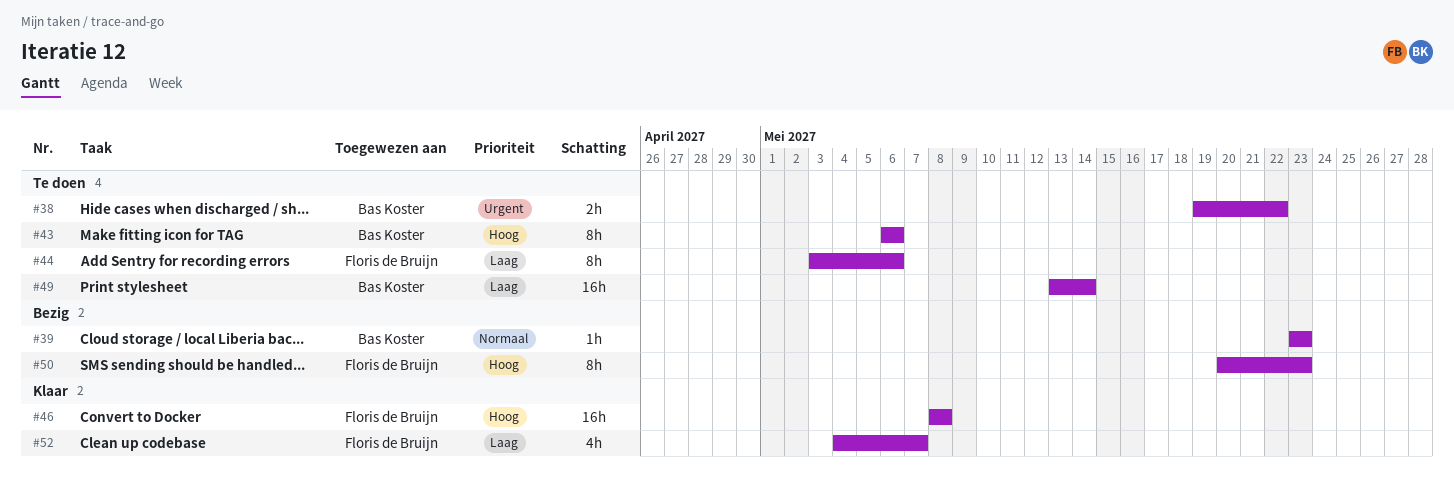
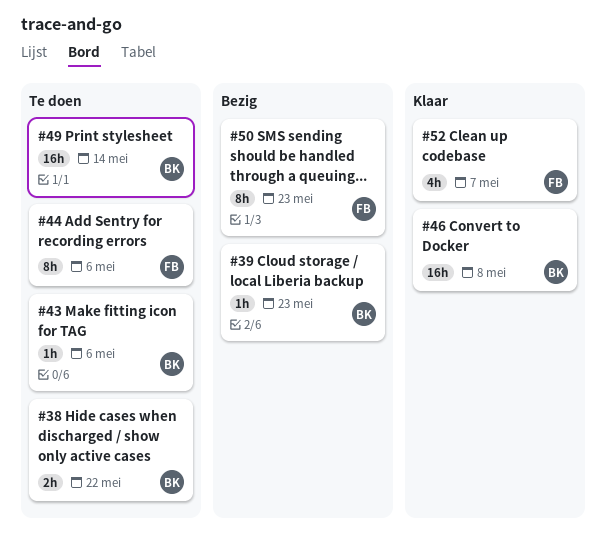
#43, estimate: 8h -> 1h
#46, owner: Floris de Bruijn -> Bas Koster

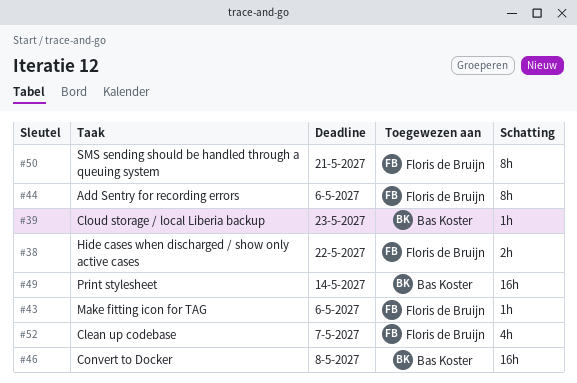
#38, owner: Bas Koster -> Floris de Bruijn
#43, owner: Bas Koster -> Floris de Bruijn
#50, due: May 23 -> May 21

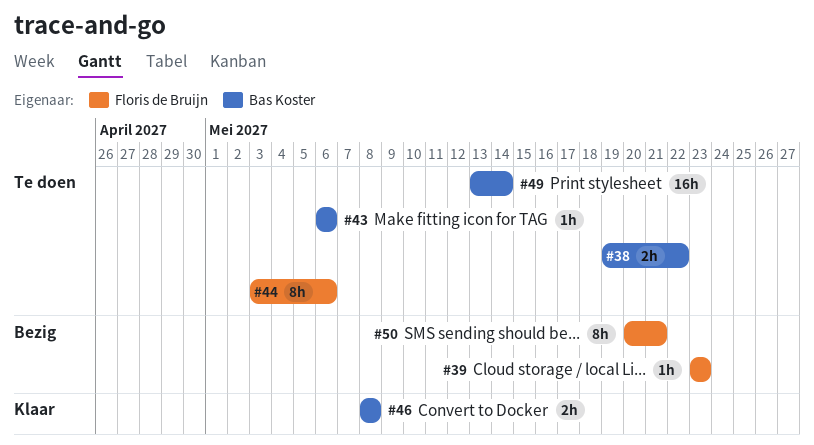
#38, owner: Floris de Bruijn -> Bas Koster
#39, owner: Bas Koster -> Floris de Bruijn
#43, owner: Floris de Bruijn -> Bas Koster
#46, estimate: 16h -> 2h
#52: present -> none

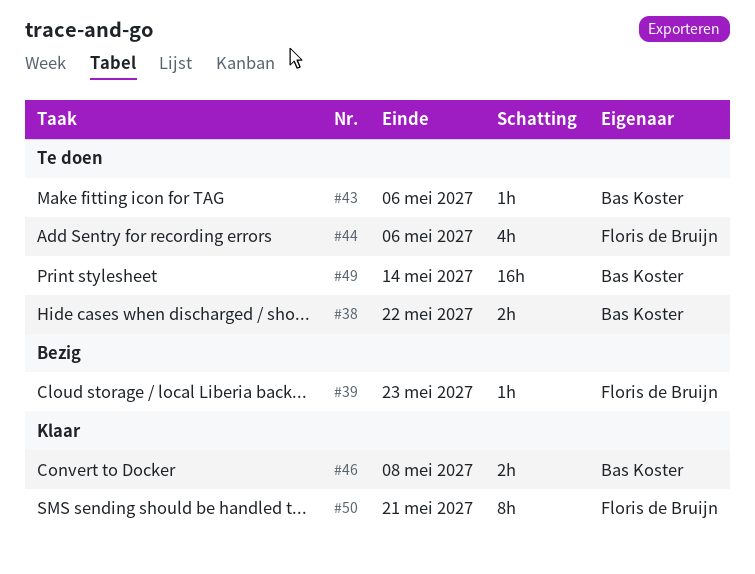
#44, estimate: 8h -> 4h
#50, status: Bezig -> Klaar

